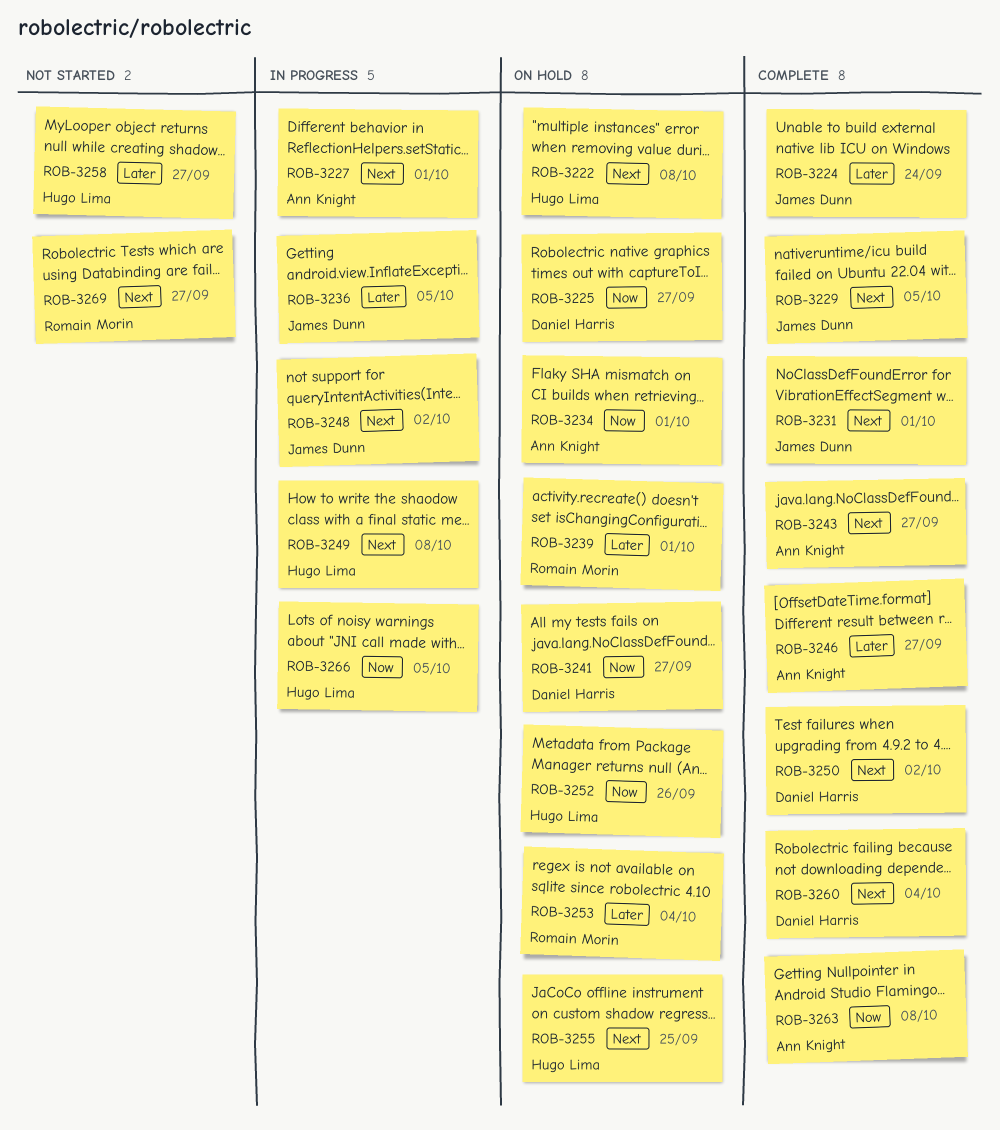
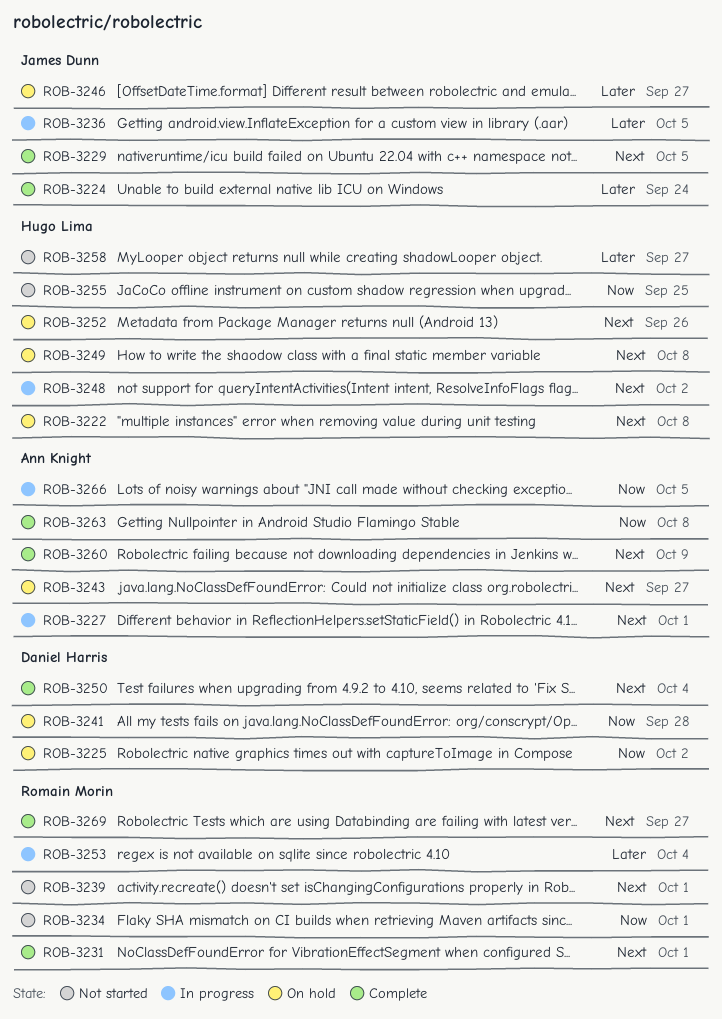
ROB-3225, due: Sep 27 -> Oct 2
ROB-3231, owner: James Dunn -> Romain Morin
ROB-3234, status: On hold -> Not started
ROB-3234, owner: Ann Knight -> Romain Morin
ROB-3239, status: On hold -> Not started
ROB-3239, priority: Later -> Next
ROB-3241, due: Sep 27 -> Sep 28
ROB-3243, status: Complete -> On hold
ROB-3246, status: Complete -> On hold
ROB-3246, owner: Ann Knight -> James Dunn
ROB-3248, owner: James Dunn -> Hugo Lima
ROB-3249, status: In progress -> On hold
ROB-3250, due: Oct 2 -> Oct 4
ROB-3252, priority: Now -> Next
ROB-3253, status: On hold -> In progress
ROB-3255, status: On hold -> Not started
ROB-3255, priority: Next -> Now
ROB-3260, owner: Daniel Harris -> Ann Knight
ROB-3260, due: Oct 4 -> Oct 9
ROB-3266, owner: Hugo Lima -> Ann Knight
ROB-3269, status: Not started -> Complete

